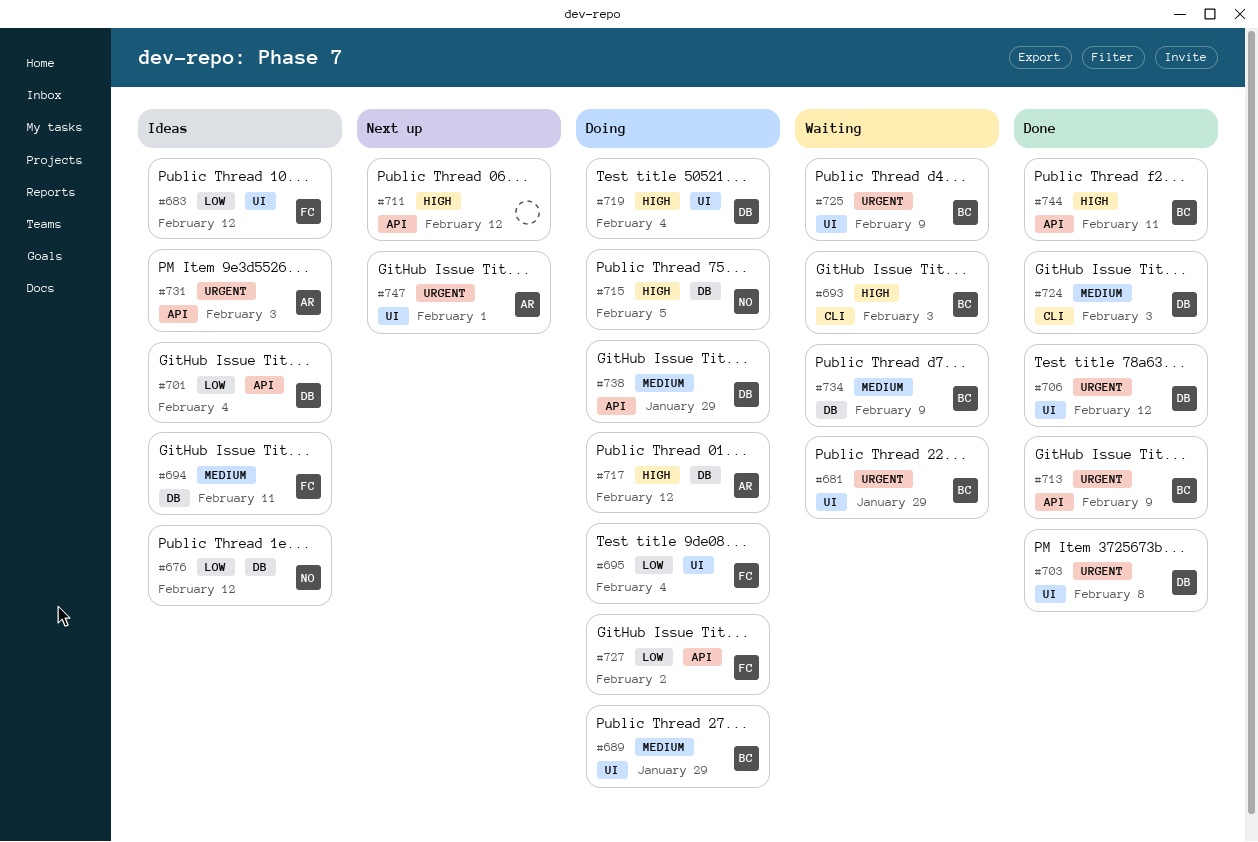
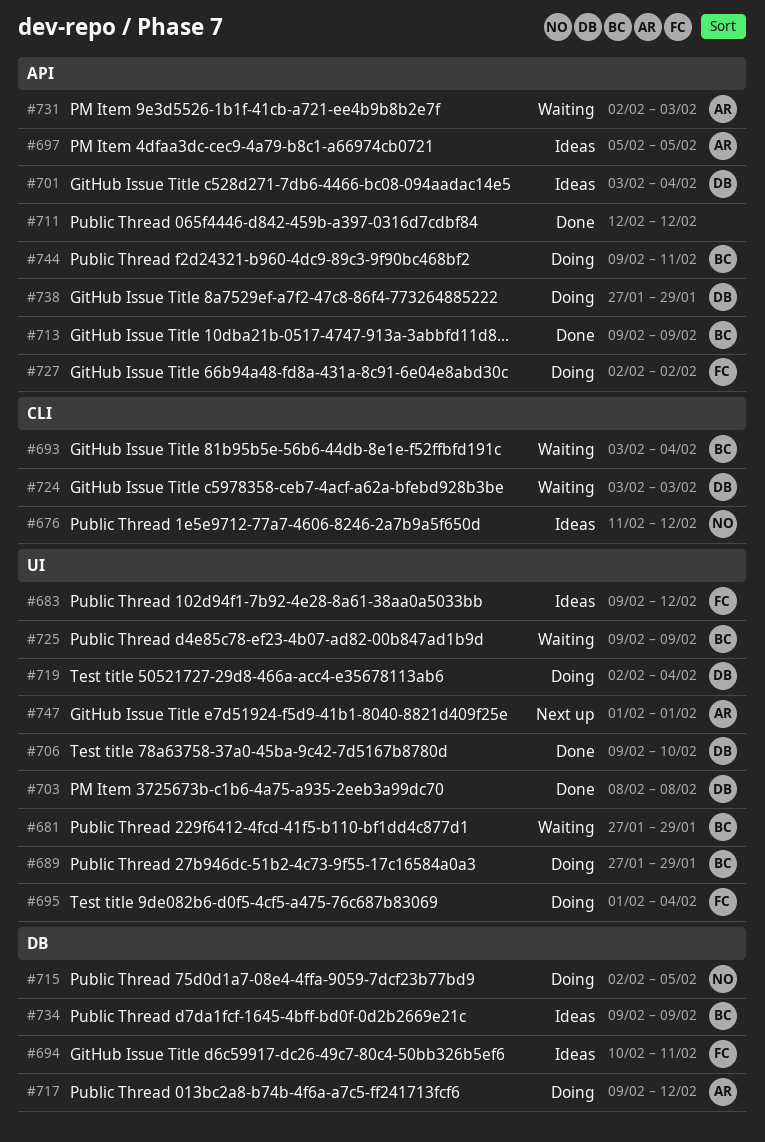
#676, label: DB -> CLI
#693, due: Feb 3 -> Feb 4
#697: none -> present
#706, due: Feb 12 -> Feb 10
#711, status: Next up -> Done
#724, status: Done -> Waiting
#731, status: Ideas -> Waiting
#734, status: Waiting -> Ideas
#744, status: Done -> Doing

